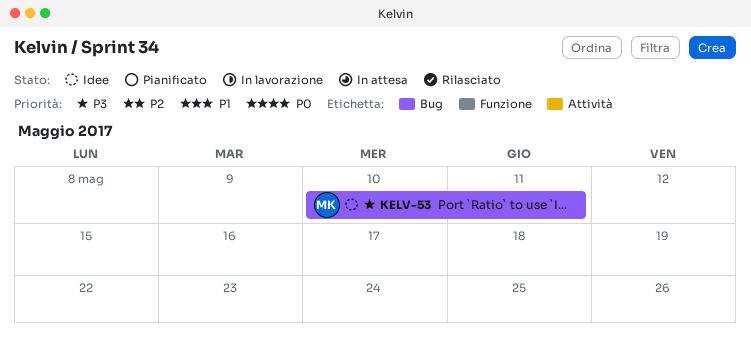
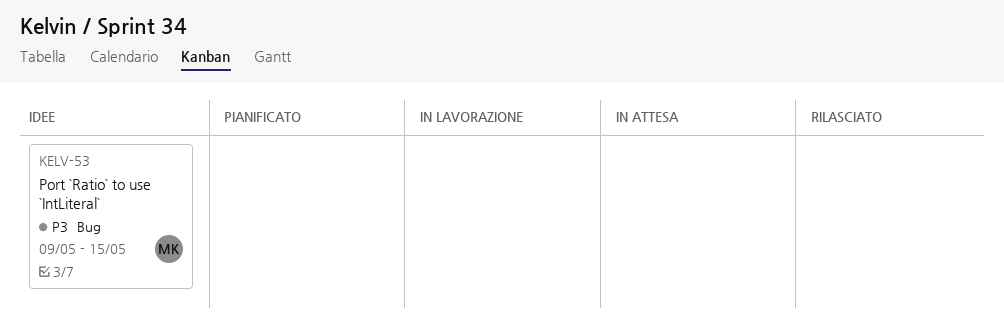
KELV-53, start: May 10 -> May 9
KELV-53, due: May 11 -> May 15

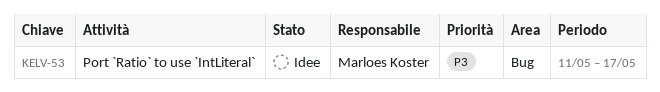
KELV-53, start: May 9 -> May 11
KELV-53, due: May 15 -> May 17

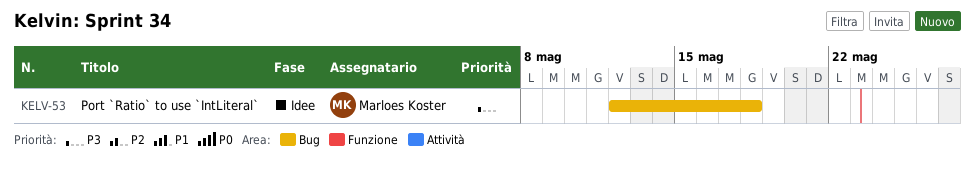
KELV-53, start: May 11 -> May 12
KELV-53, due: May 17 -> May 18

